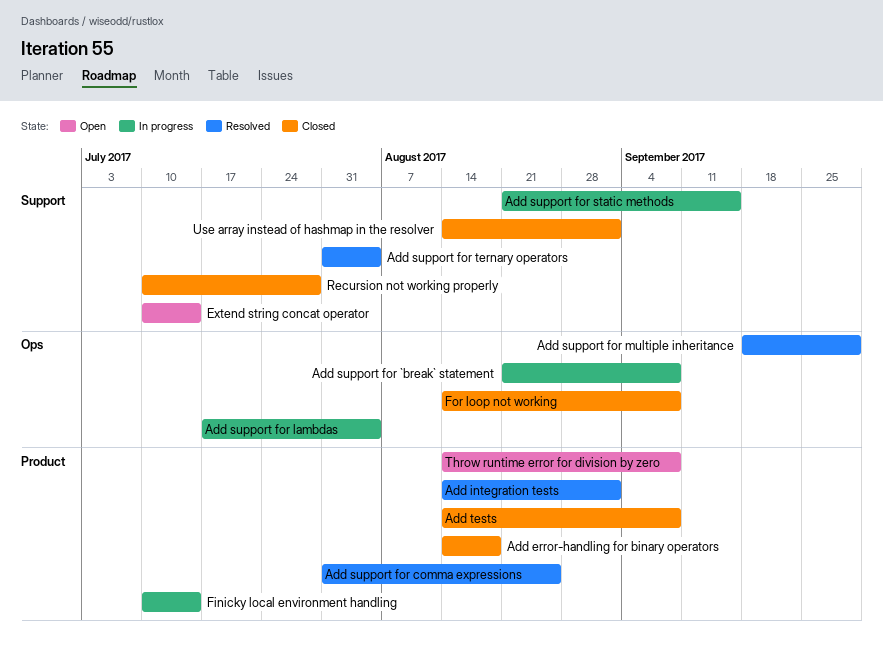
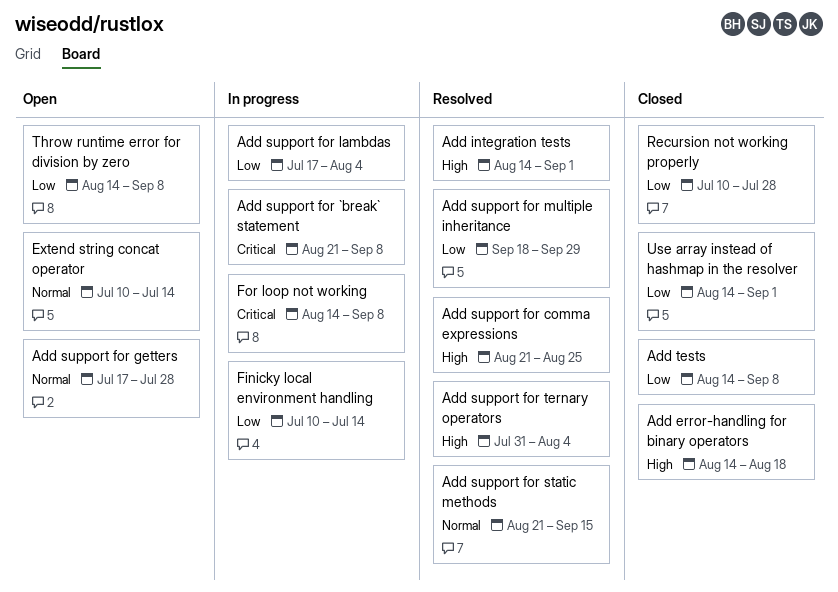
Add support for comma expressions, start: Jul 31 -> Aug 21
Add support for getters: none -> present
Add support for static methods, status: In progress -> Resolved
For loop not working, status: Closed -> In progress

